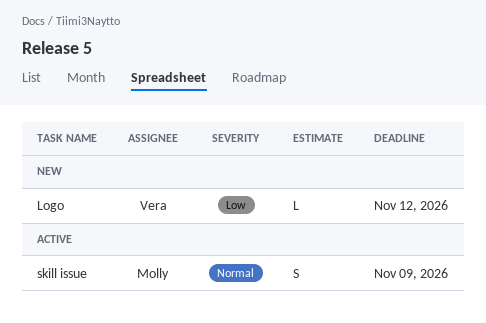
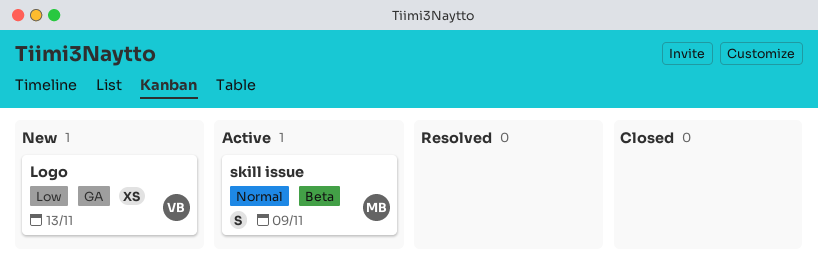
Logo, estimate: L -> XS
Logo, due: Nov 12 -> Nov 13

